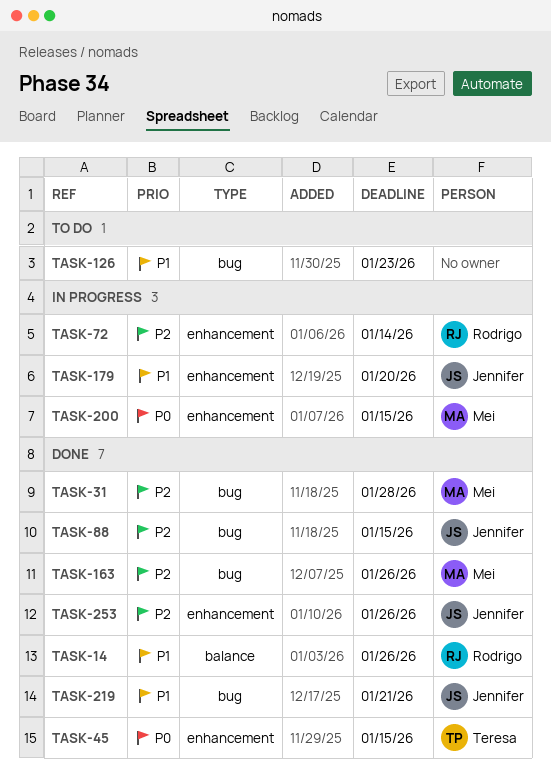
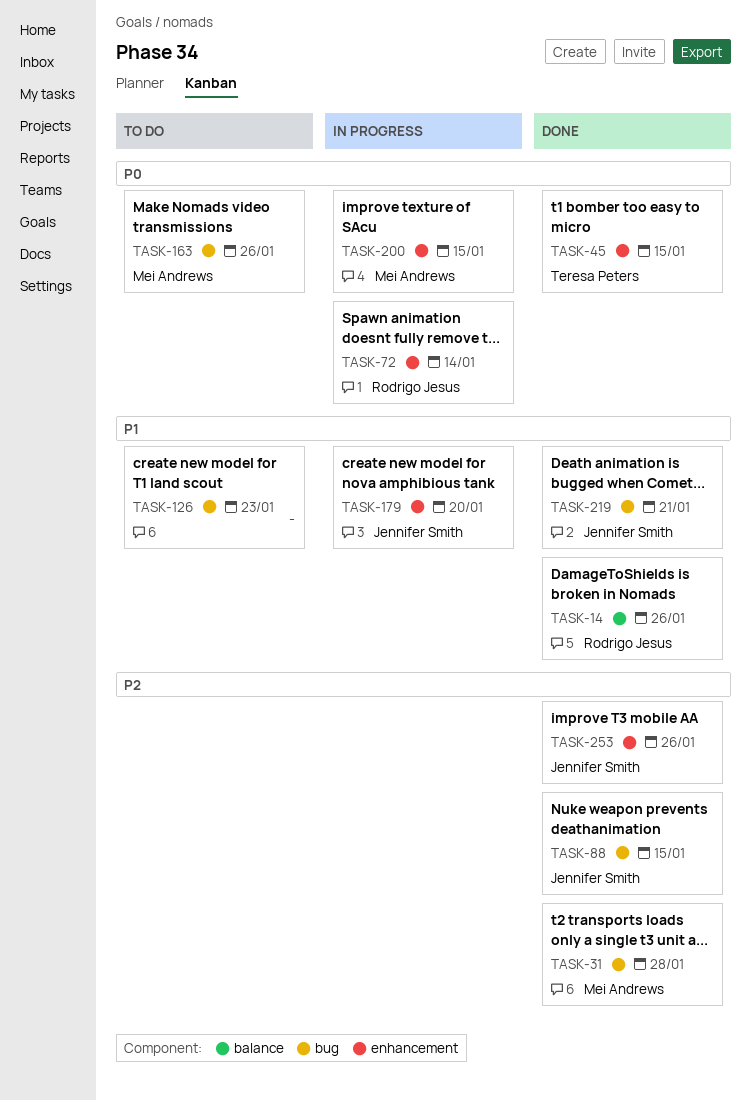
TASK-72, priority: P2 -> P0
TASK-163, status: Done -> To do
TASK-163, priority: P2 -> P0

